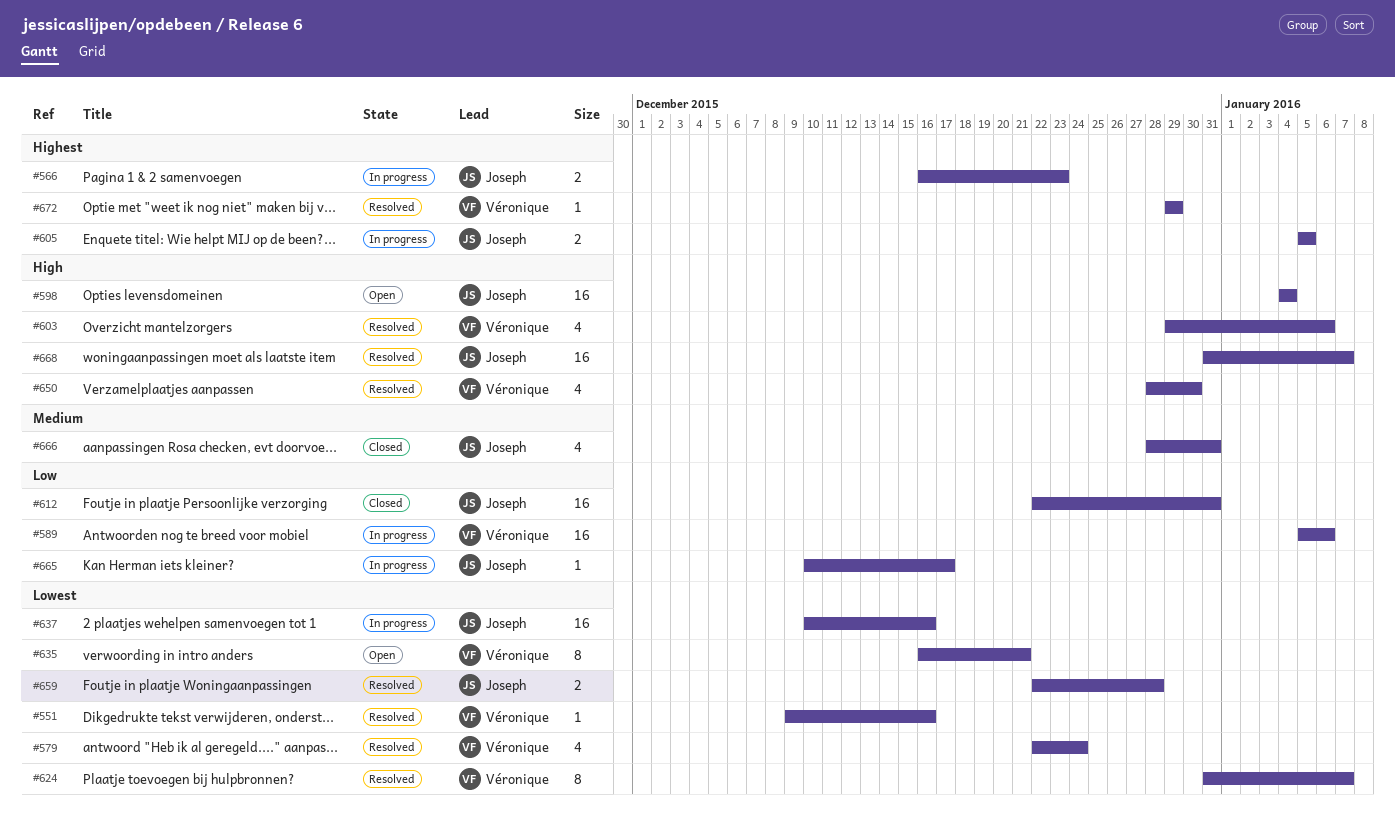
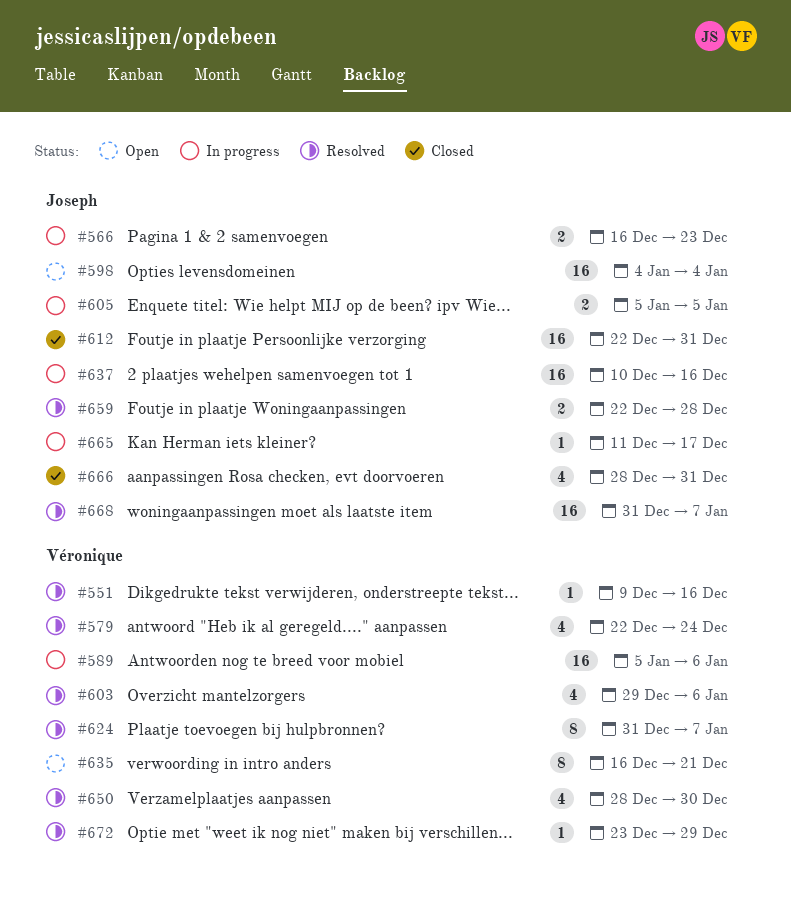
#665, start: Dec 10 -> Dec 11
#672, start: Dec 29 -> Dec 23

